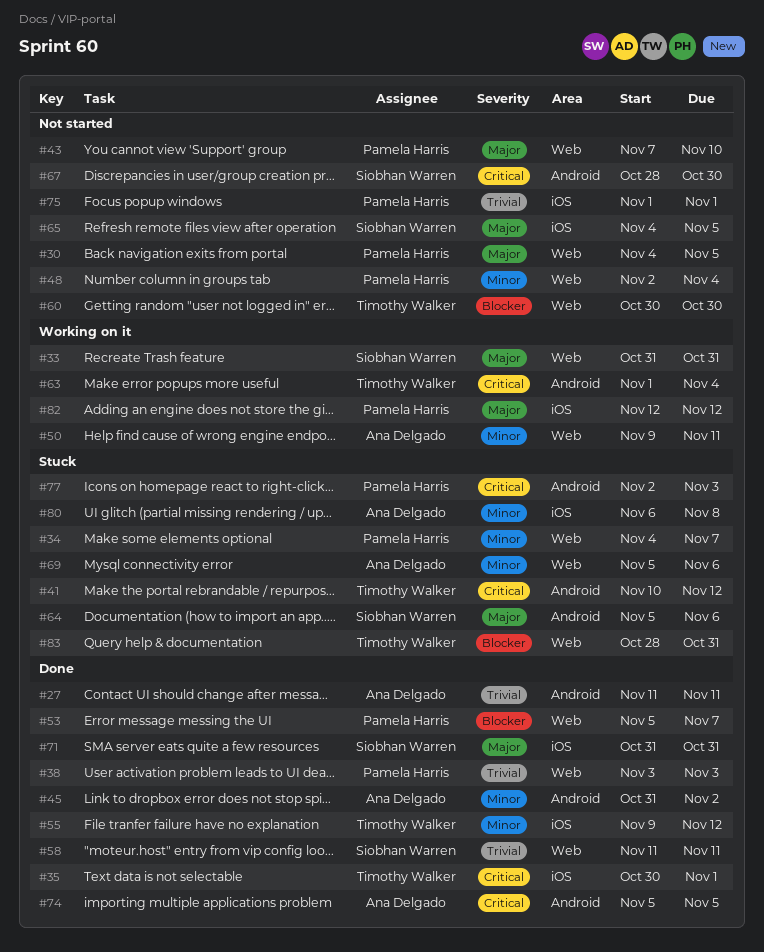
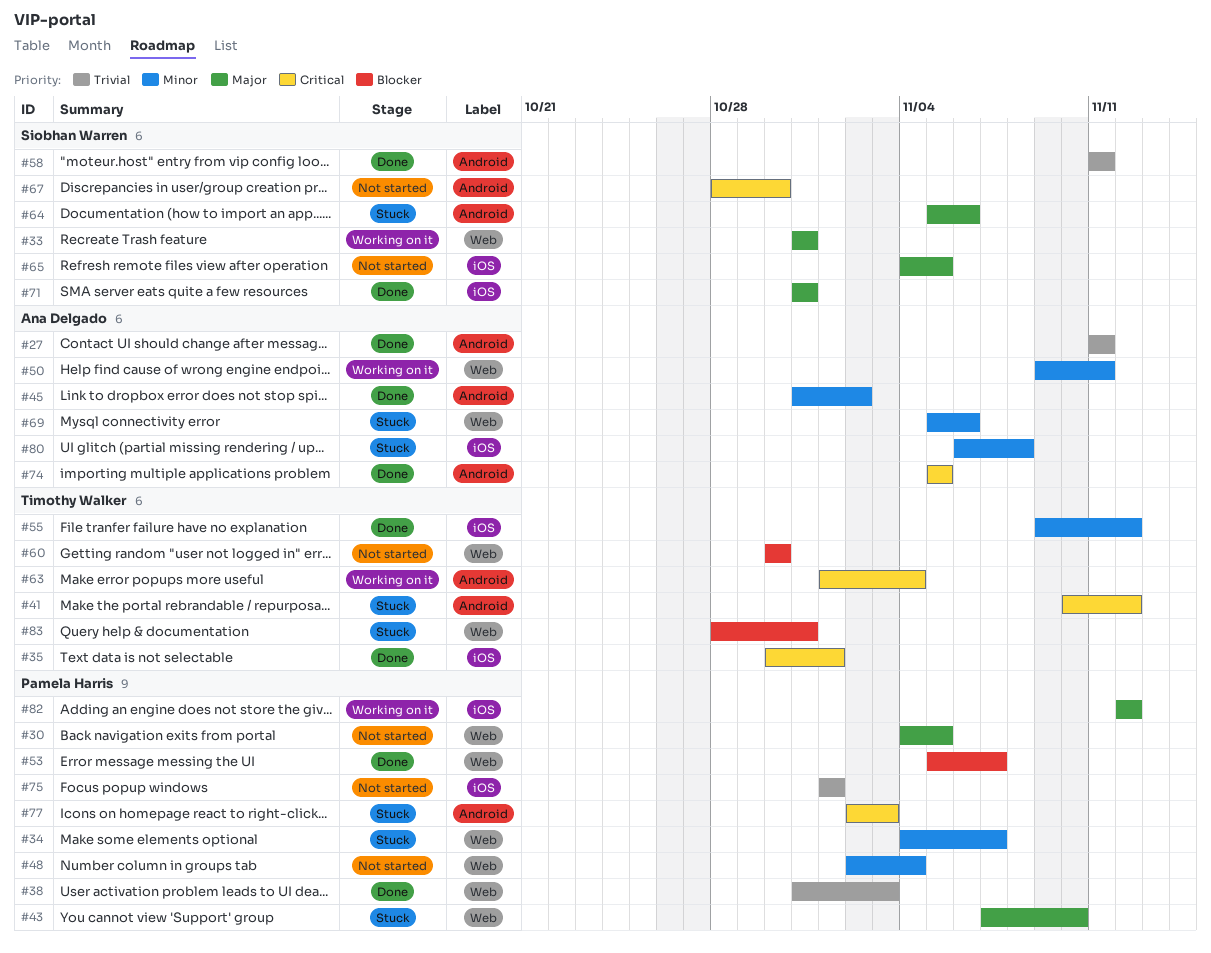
#38, start: Nov 3 -> Oct 31
#43, status: Not started -> Stuck
#58, label: Web -> Android

